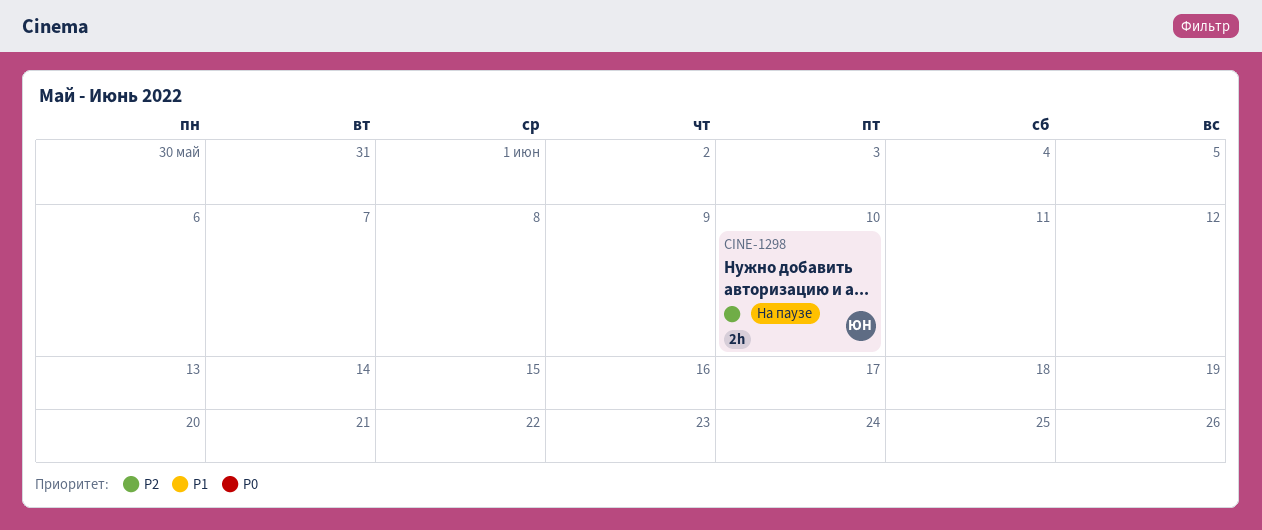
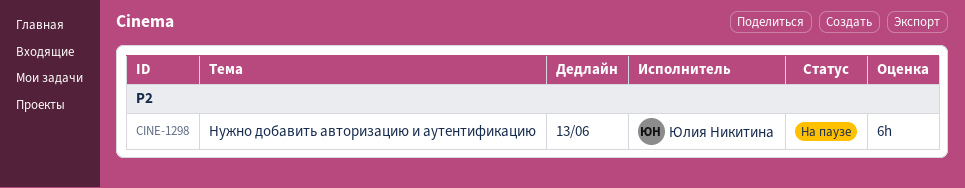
CINE-1298, estimate: 2h -> 6h
CINE-1298, due: Jun 10 -> Jun 13

